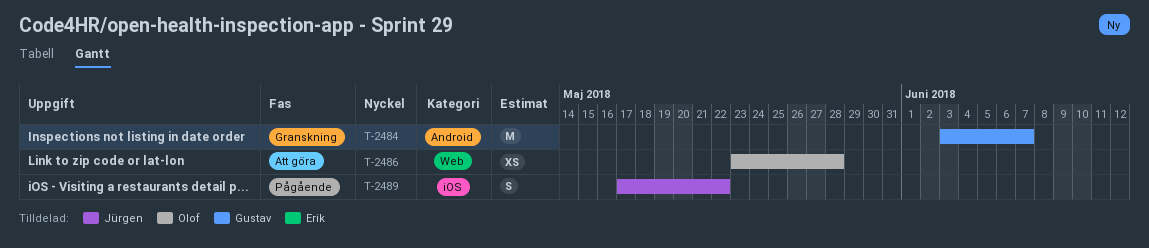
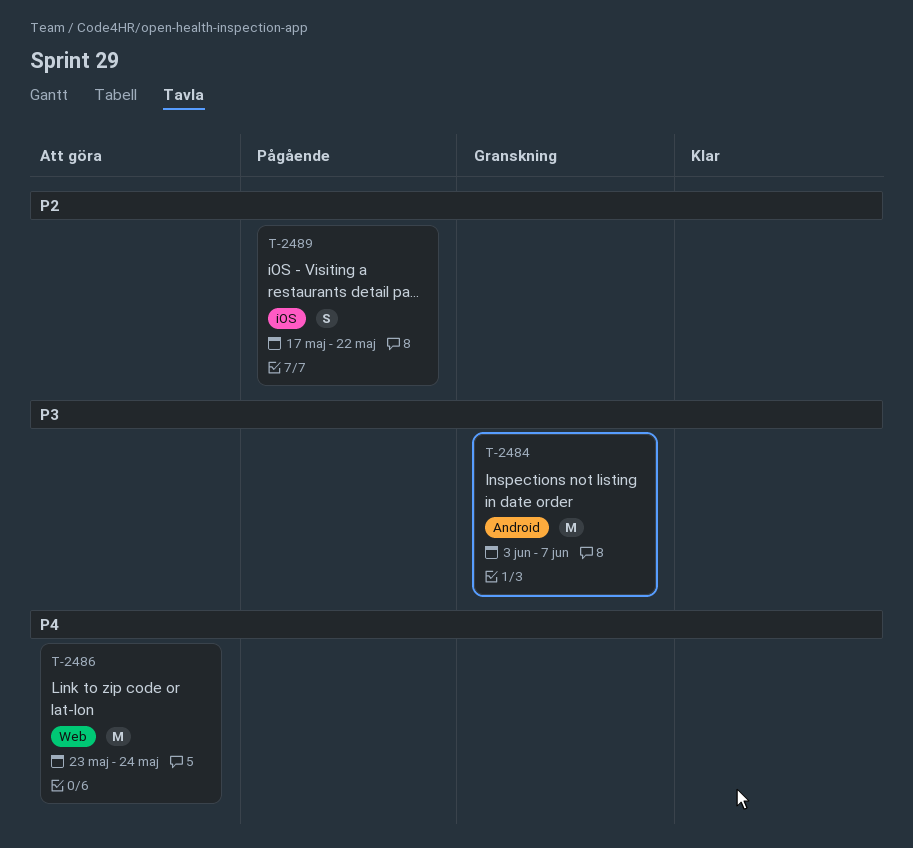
T-2486, estimate: XS -> M
T-2486, due: May 28 -> May 24

